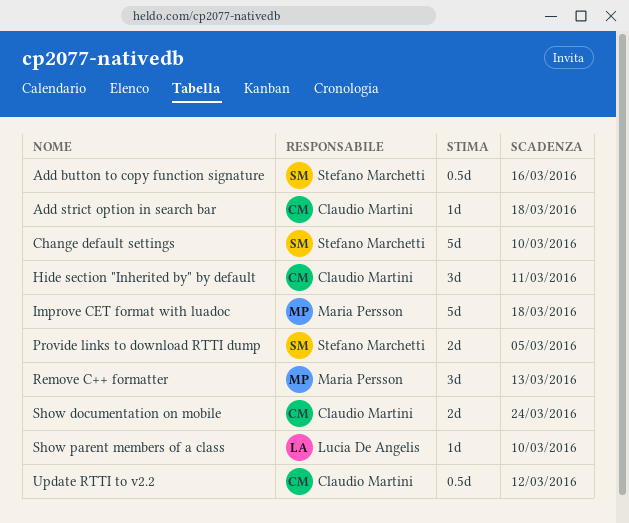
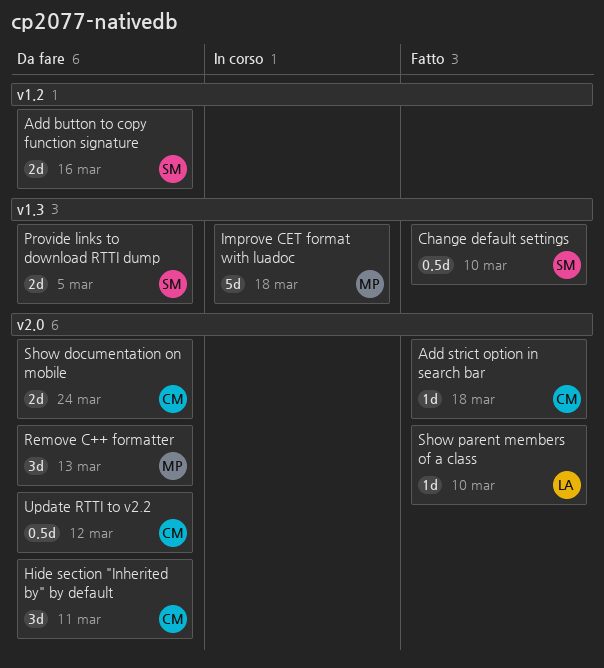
Add button to copy function signature, estimate: 0.5d -> 2d
Change default settings, estimate: 5d -> 0.5d

